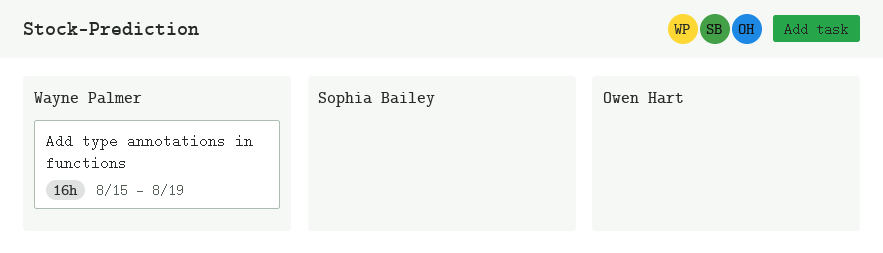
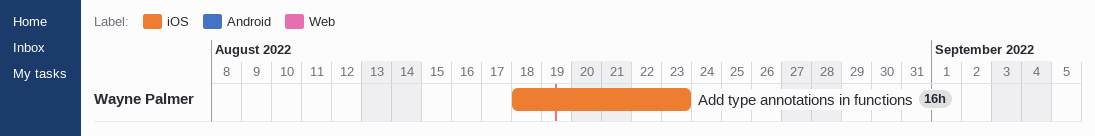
Add type annotations in functions, start: Aug 15 -> Aug 18
Add type annotations in functions, due: Aug 19 -> Aug 23

